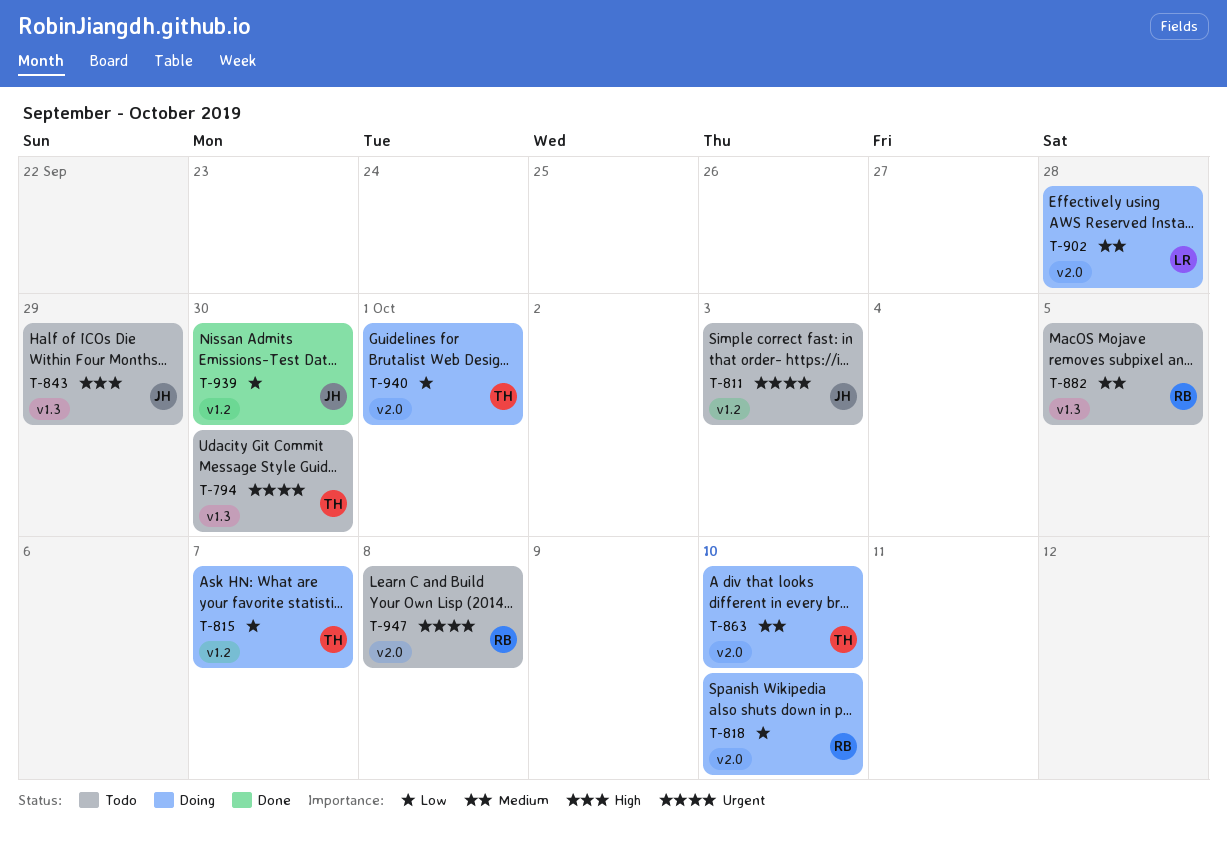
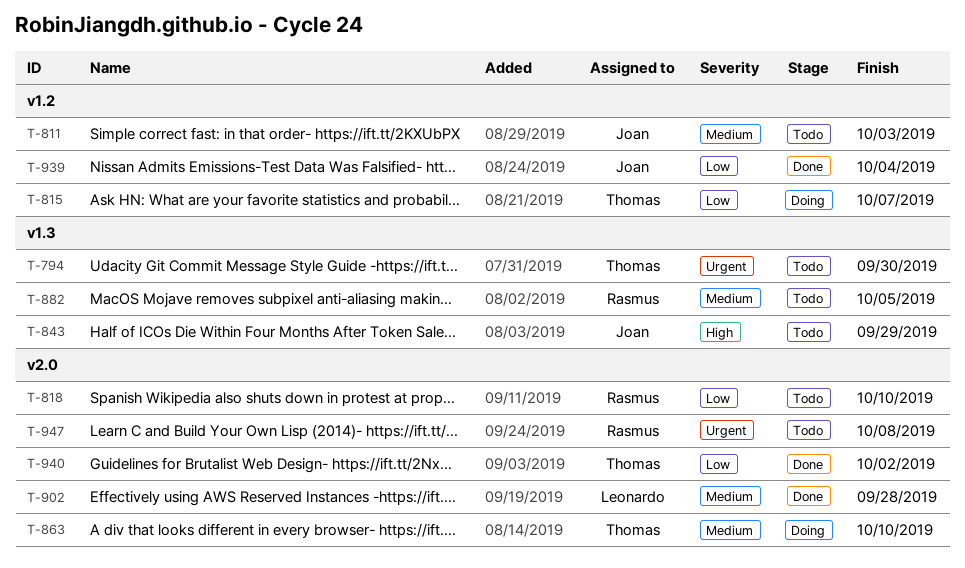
T-811, priority: Urgent -> Medium
T-818, status: Doing -> Todo
T-902, status: Doing -> Done
T-939, due: Sep 30 -> Oct 4
T-940, status: Doing -> Done
T-940, due: Oct 1 -> Oct 2

